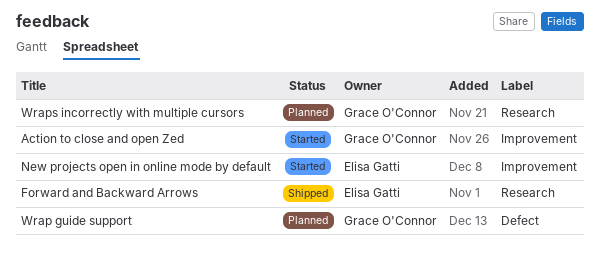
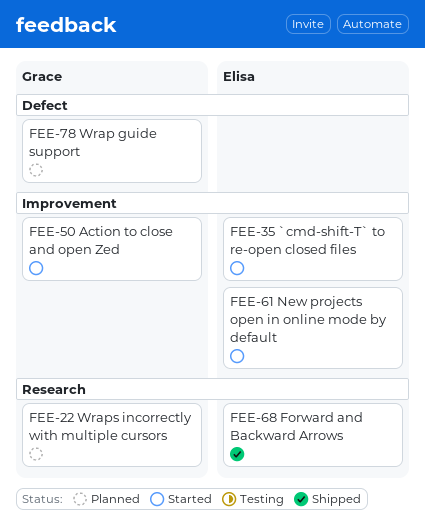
`cmd-shift-T` to re-open closed files: none -> present

